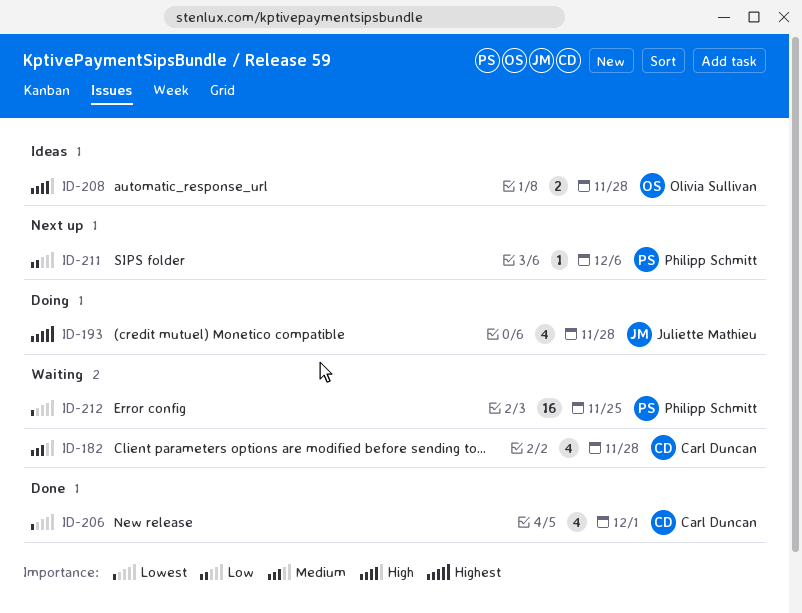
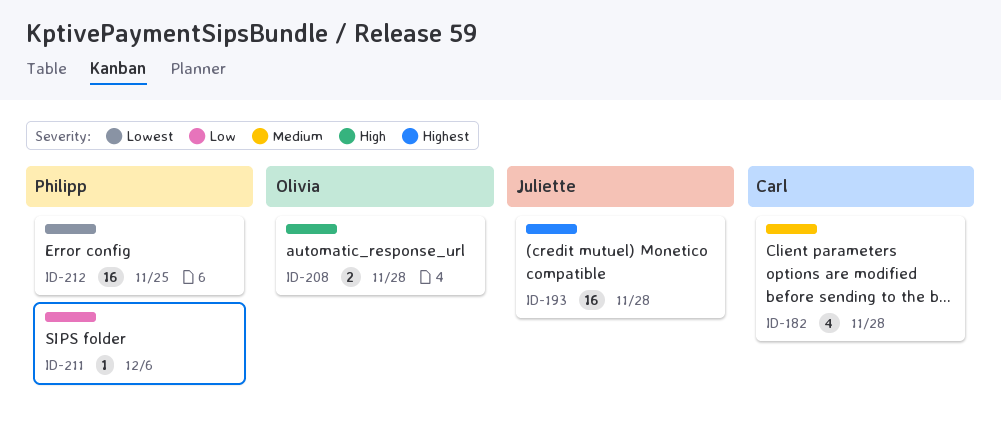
ID-193, estimate: 4 -> 16
ID-206: present -> none

